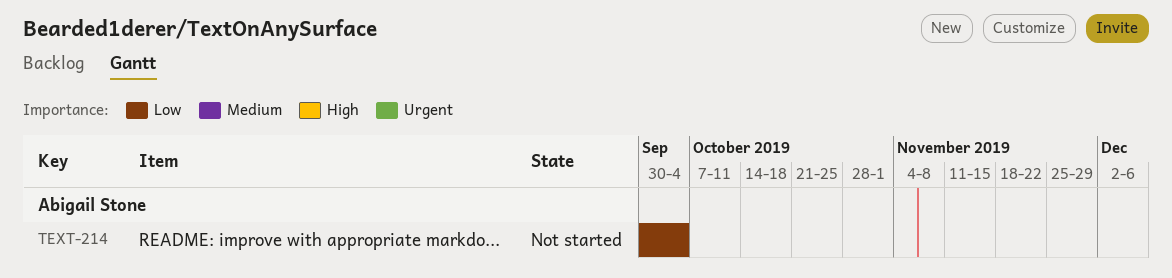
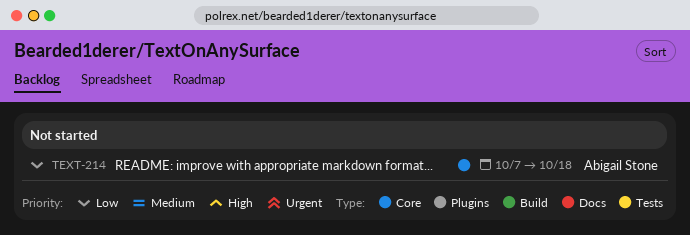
TEXT-214, start: Sep 30 -> Oct 7
TEXT-214, due: Oct 4 -> Oct 18

